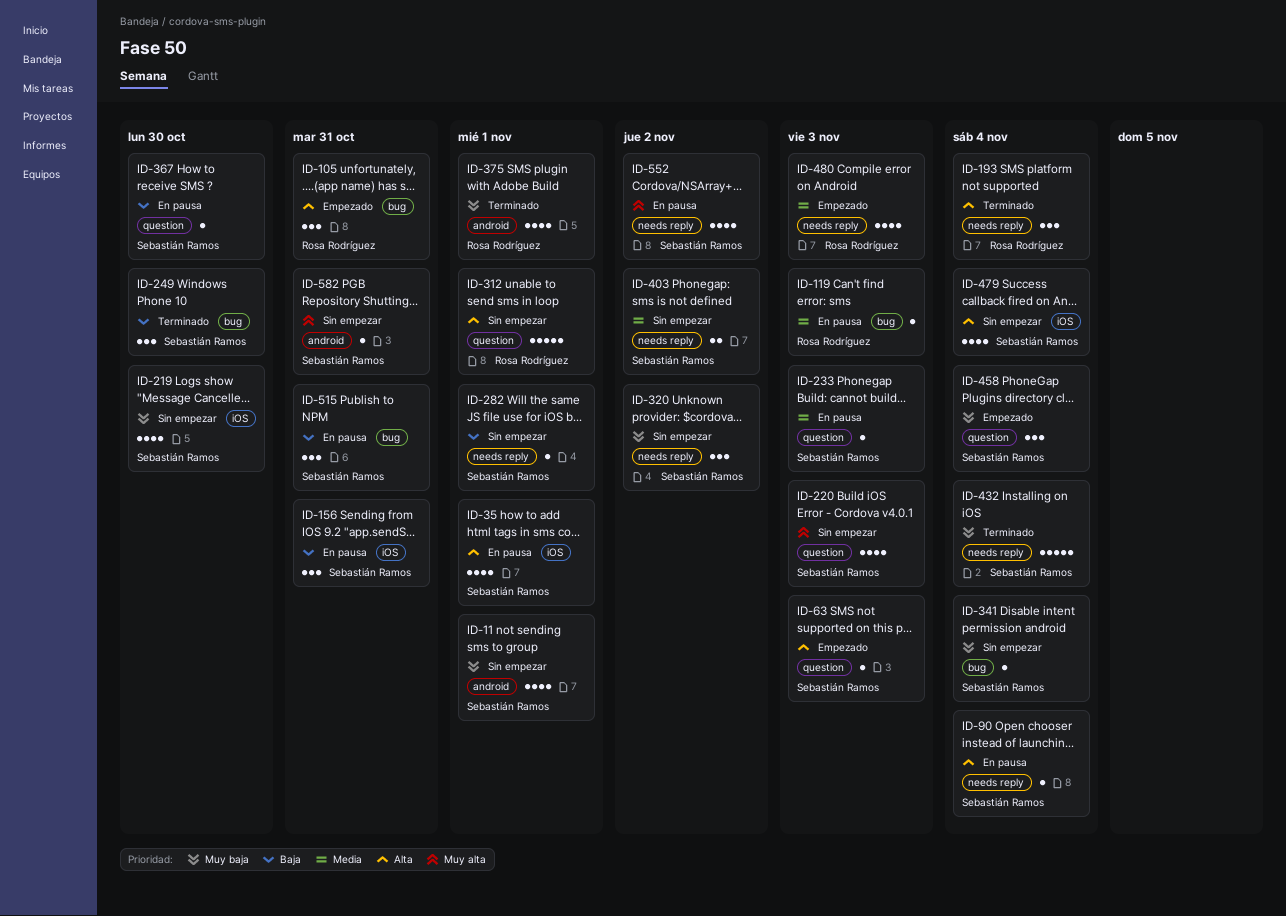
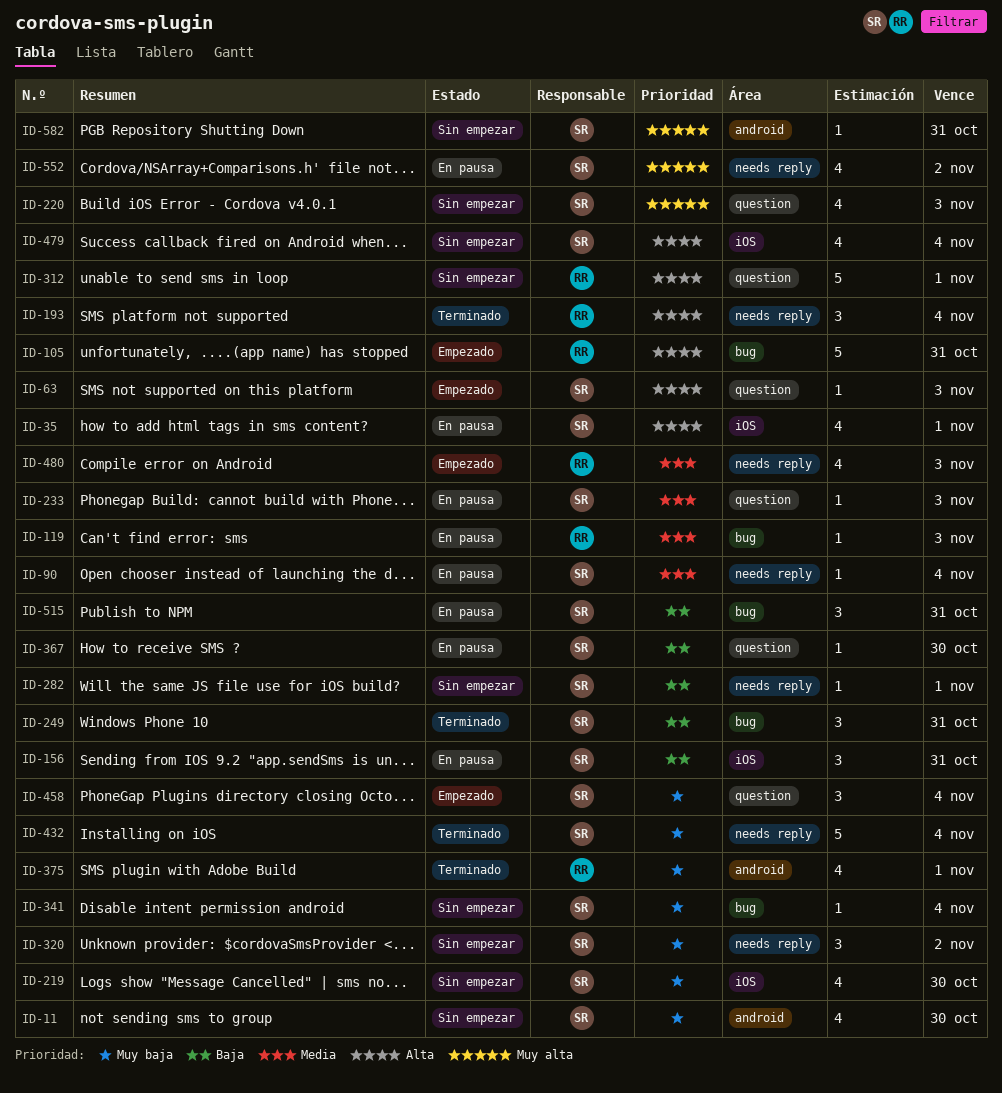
ID-11, due: Nov 1 -> Oct 30
ID-90, priority: Alta -> Media
ID-105, estimate: 3 -> 5
ID-249, due: Oct 30 -> Oct 31
ID-403: present -> none

